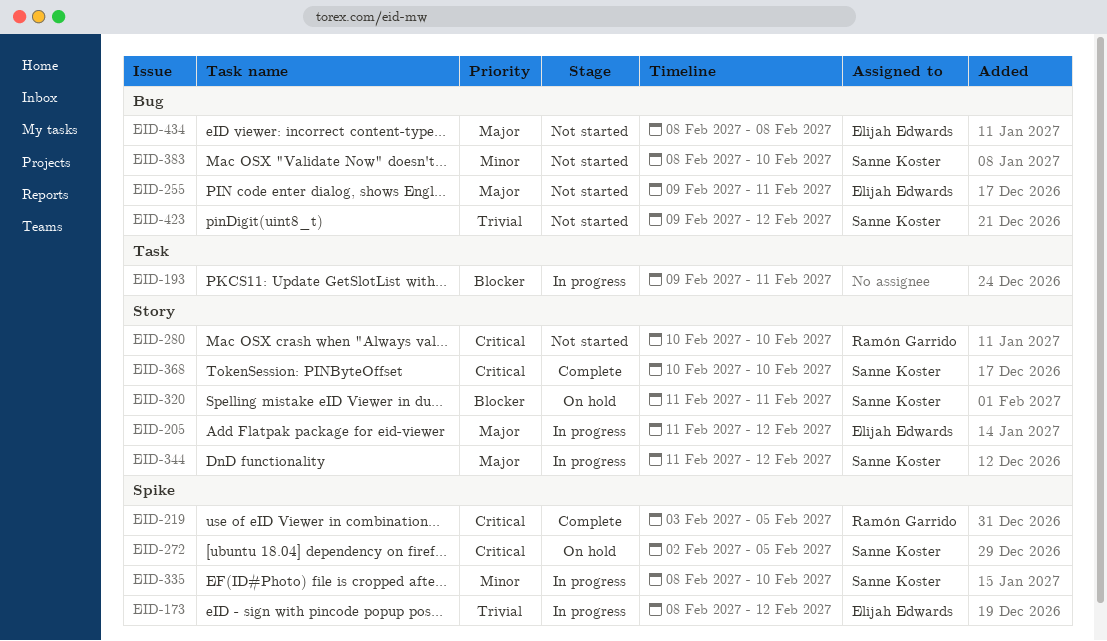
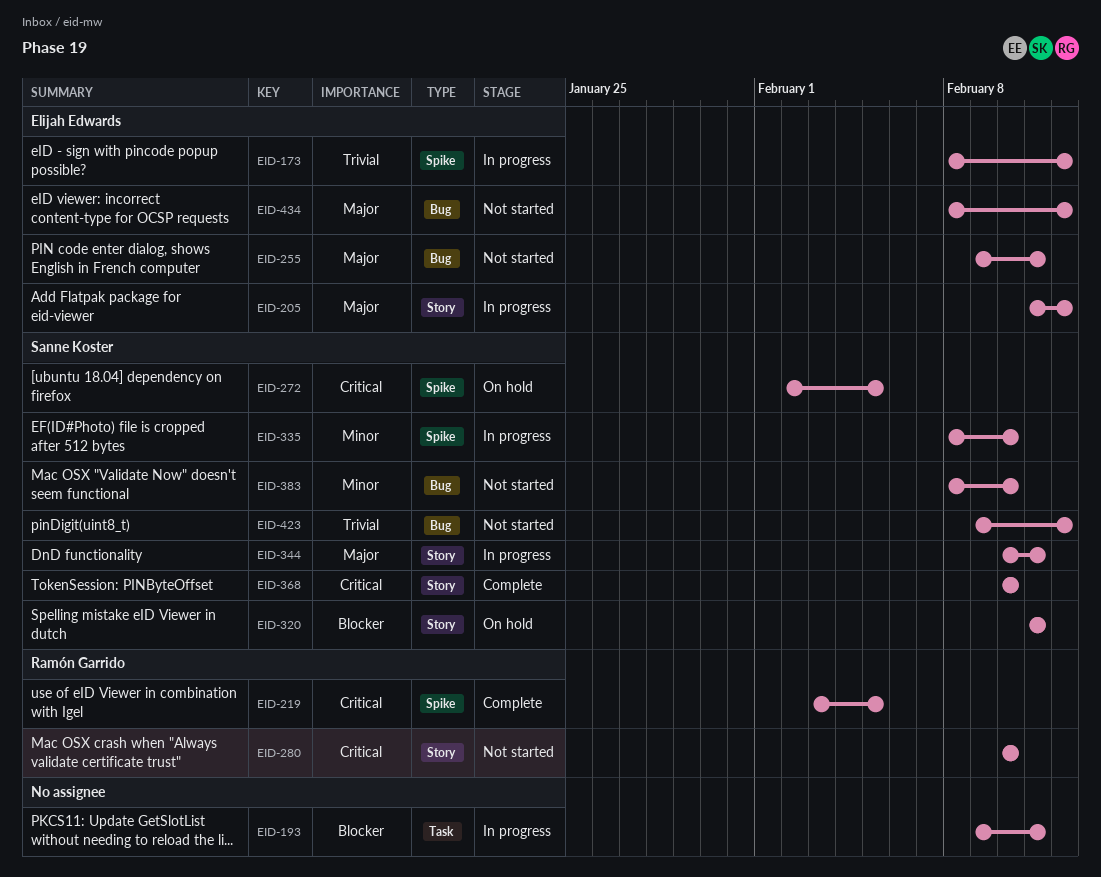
EID-344, start: Feb 11 -> Feb 10
EID-344, due: Feb 12 -> Feb 11
EID-434, due: Feb 8 -> Feb 12

